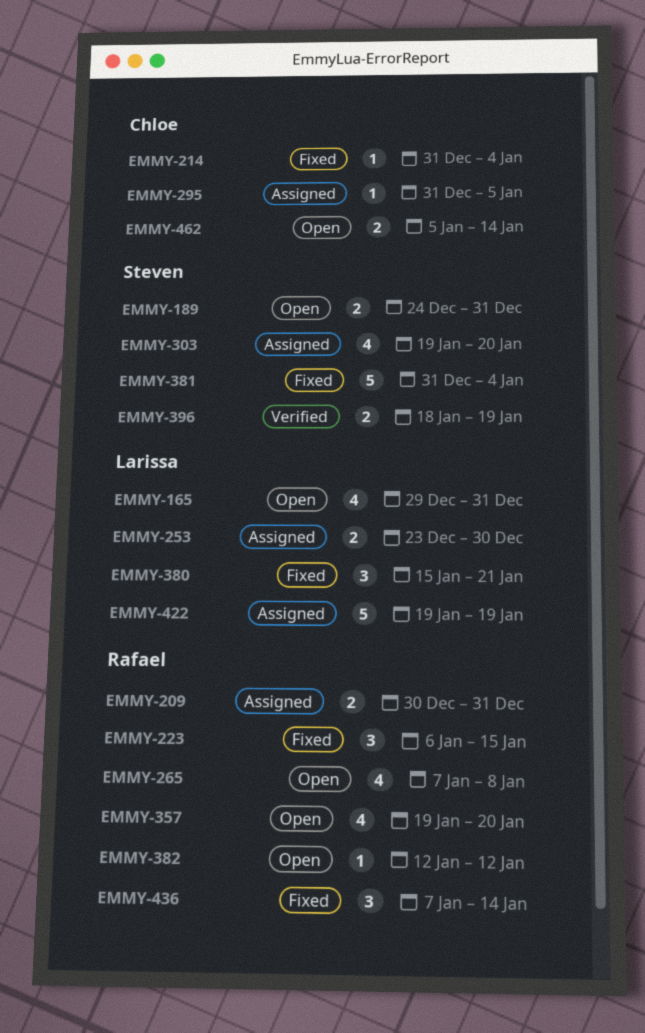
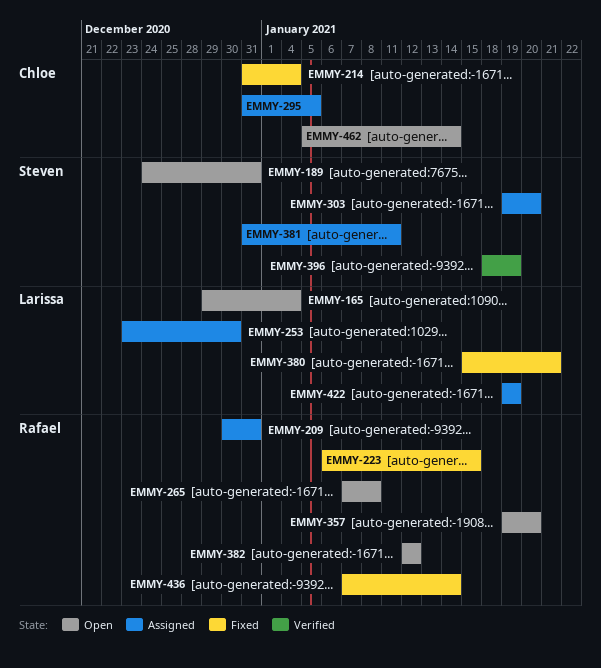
EMMY-165, due: Dec 31 -> Jan 4
EMMY-381, status: Fixed -> Assigned
EMMY-381, due: Jan 4 -> Jan 11

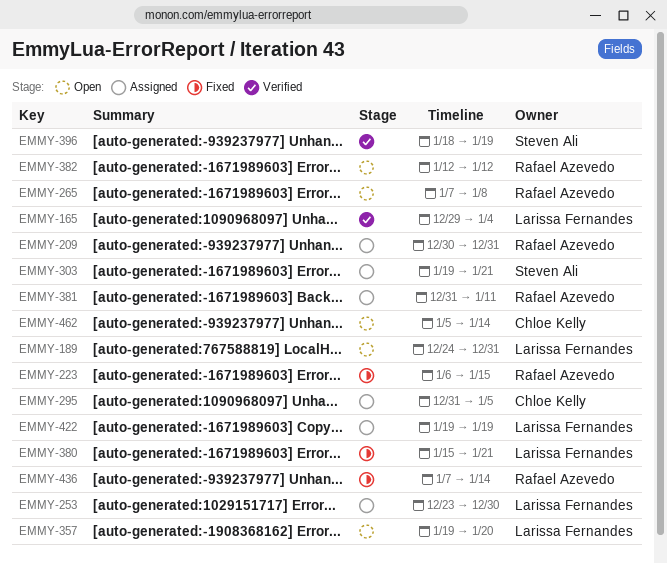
EMMY-165, status: Open -> Verified
EMMY-189, owner: Steven Ali -> Larissa Fernandes
EMMY-214: present -> none
EMMY-303, due: Jan 20 -> Jan 21
EMMY-357, owner: Rafael Azevedo -> Larissa Fernandes
EMMY-381, owner: Steven Ali -> Rafael Azevedo

